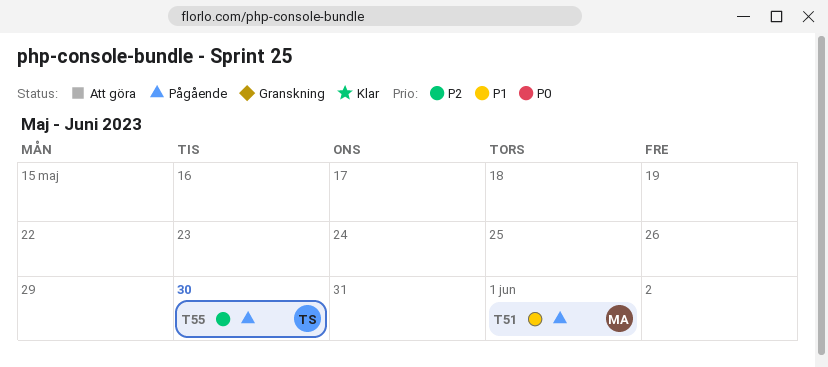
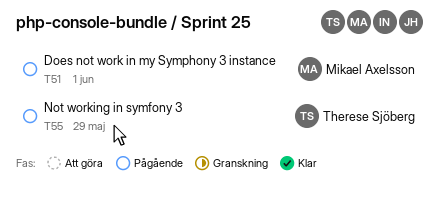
T55, due: May 30 -> May 29

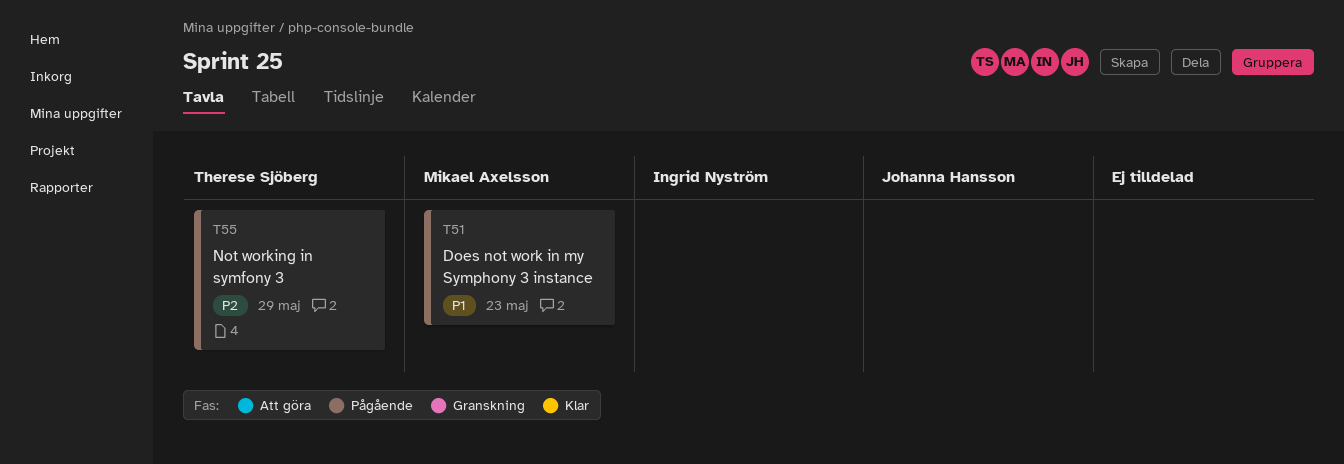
T51, due: Jun 1 -> May 23

